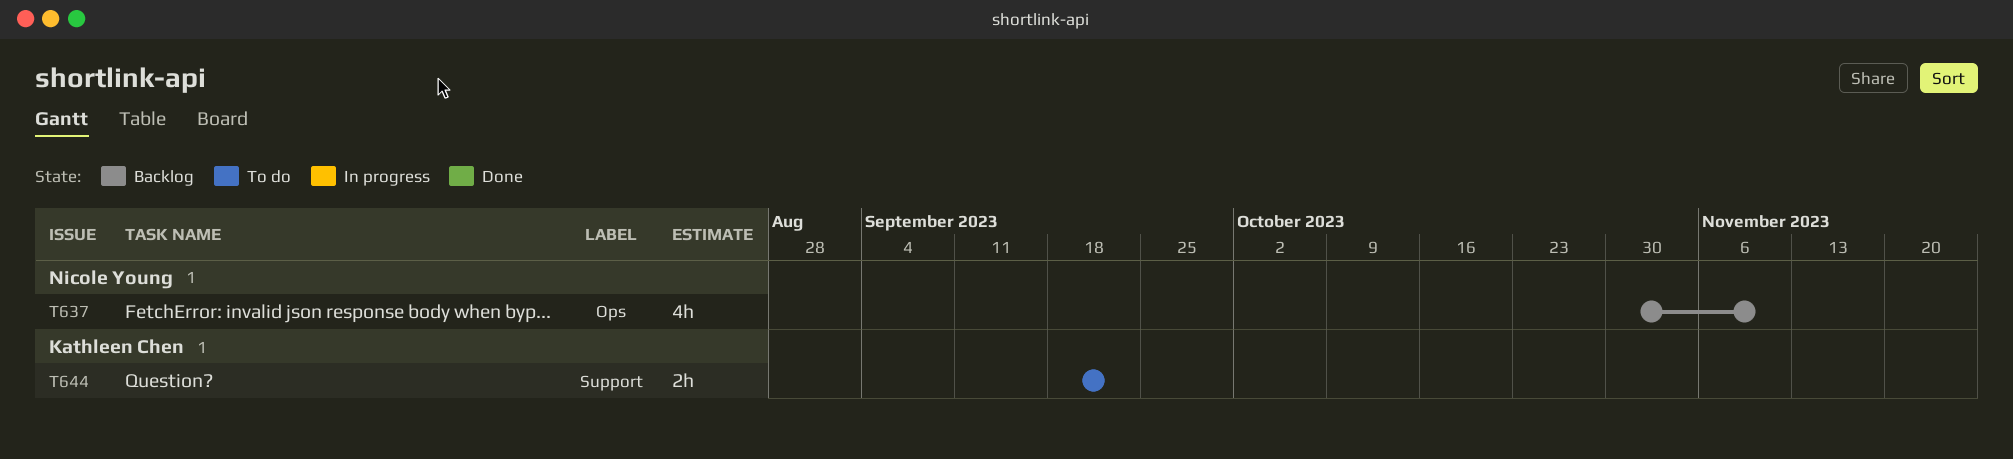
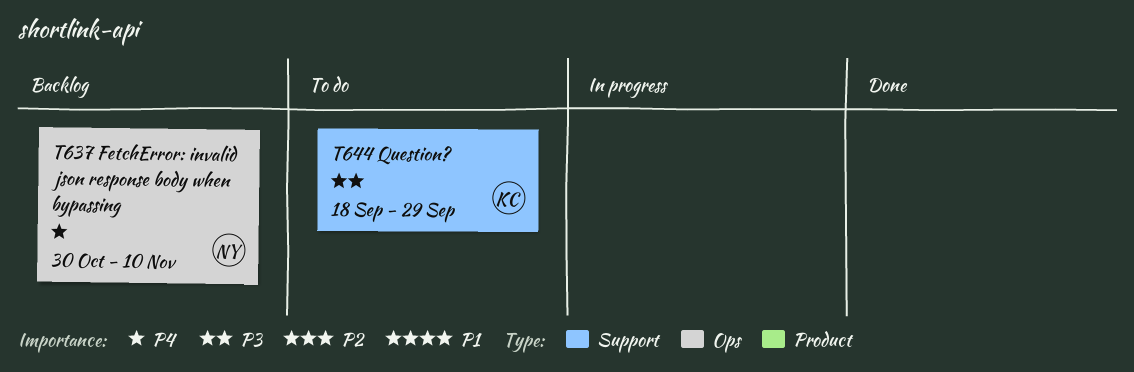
T644, due: Sep 22 -> Sep 29

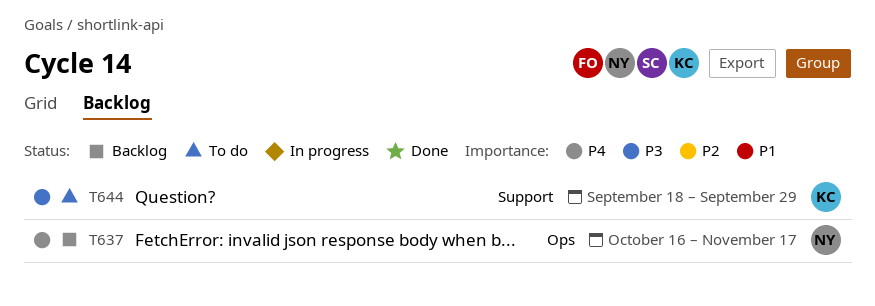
T637, start: Oct 30 -> Oct 16
T637, due: Nov 10 -> Nov 17

